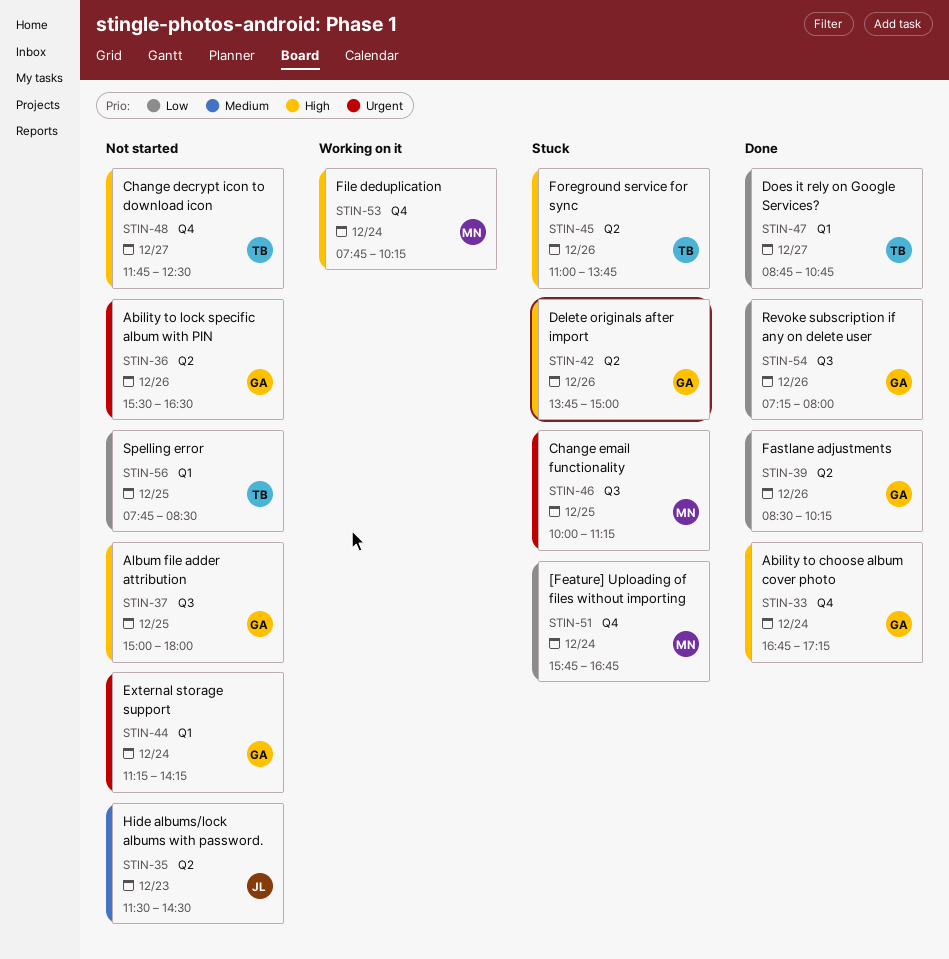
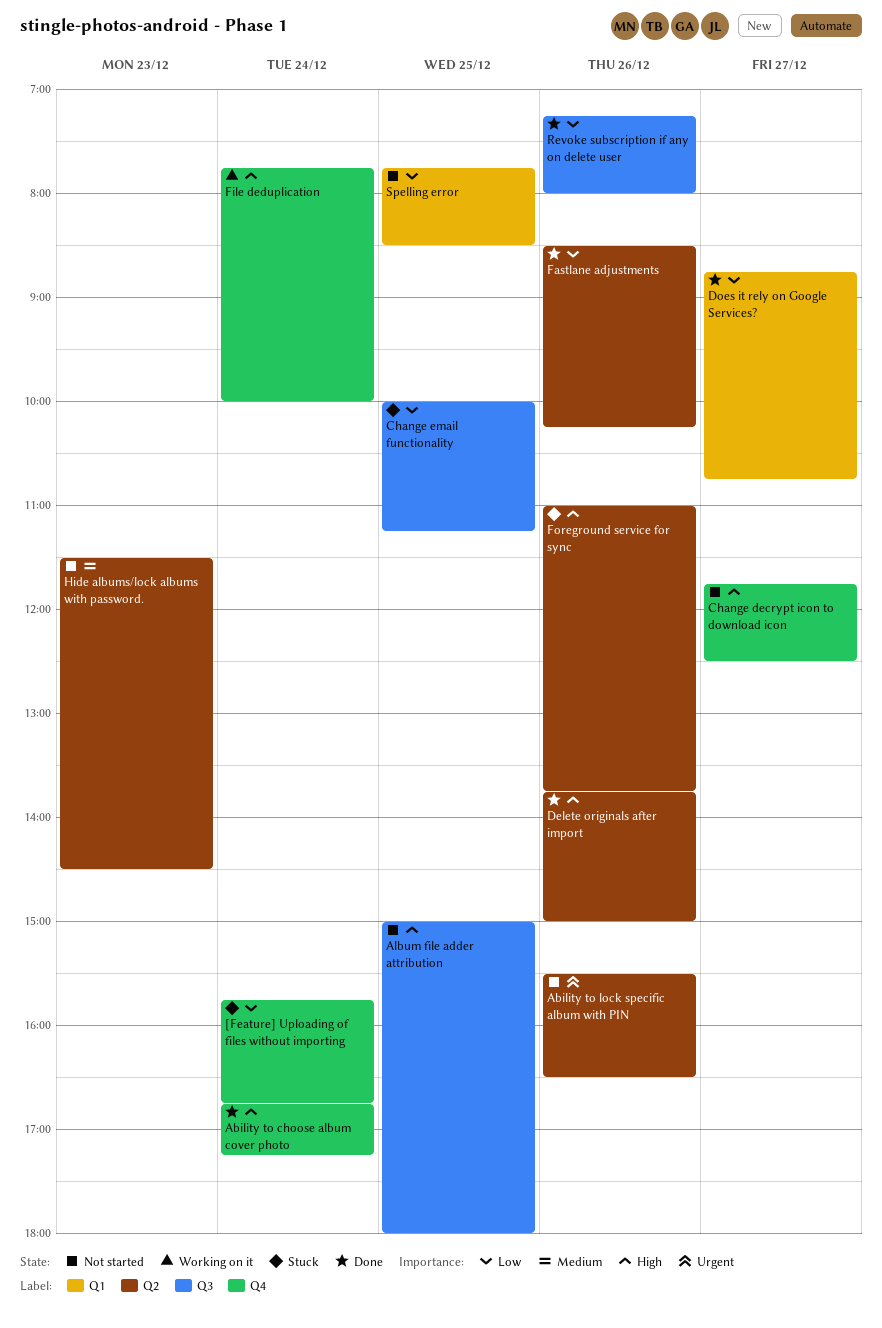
Change email functionality, priority: Urgent -> Low
Delete originals after import, status: Stuck -> Done
External storage support: present -> none
File deduplication, ends: 10:15 -> 10:00

